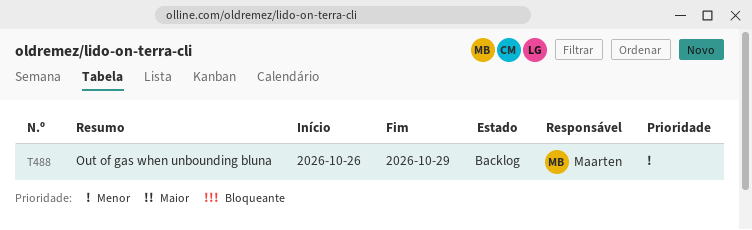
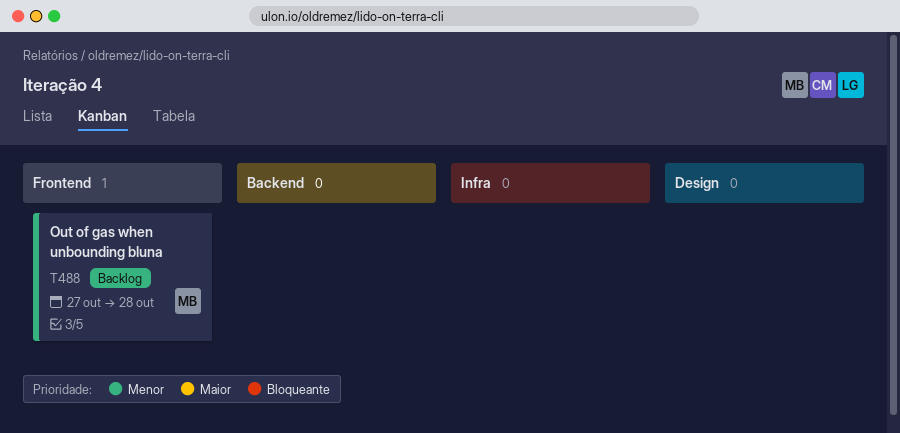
T488, start: Oct 26 -> Oct 27
T488, due: Oct 29 -> Oct 28

